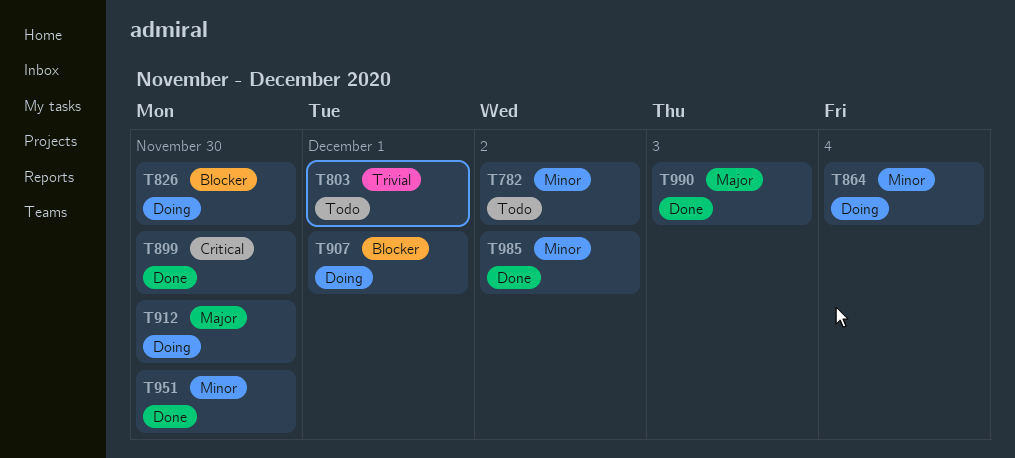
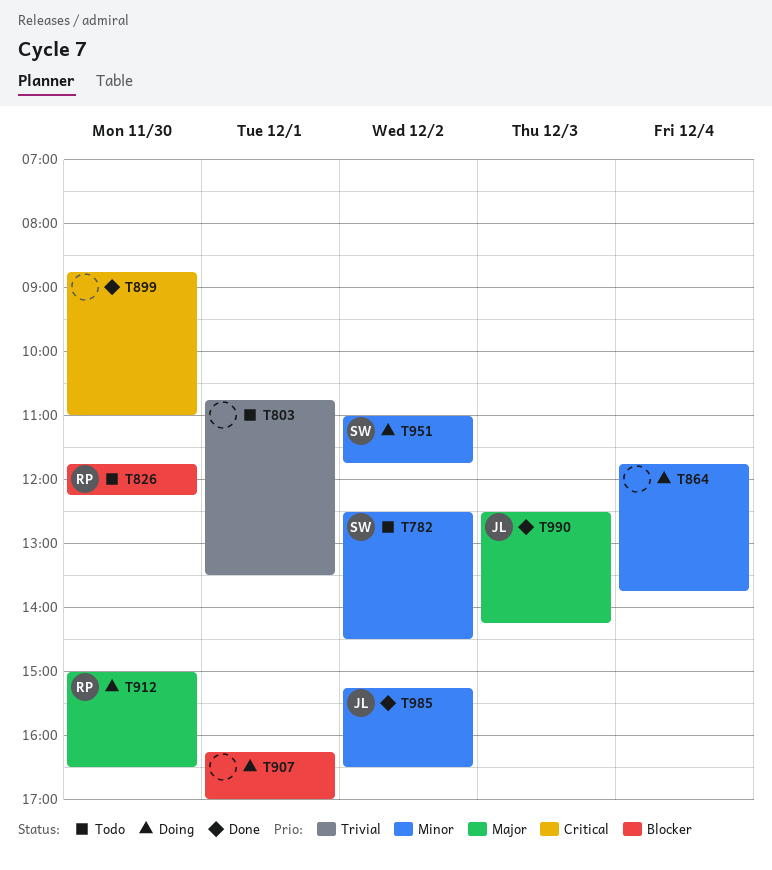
T826, status: Doing -> Todo
T951, status: Done -> Doing
T951, day: Nov 30 -> Dec 2

